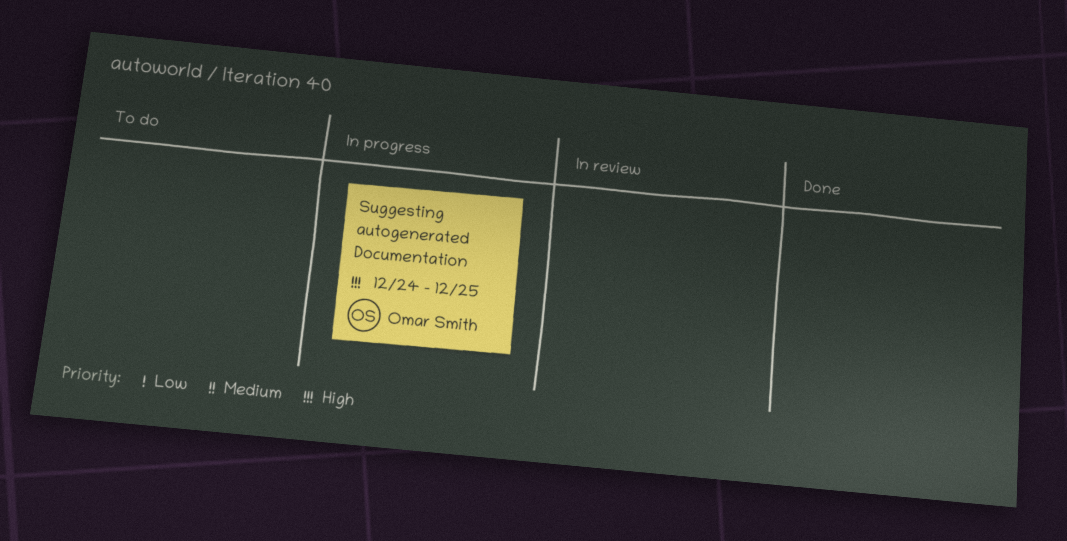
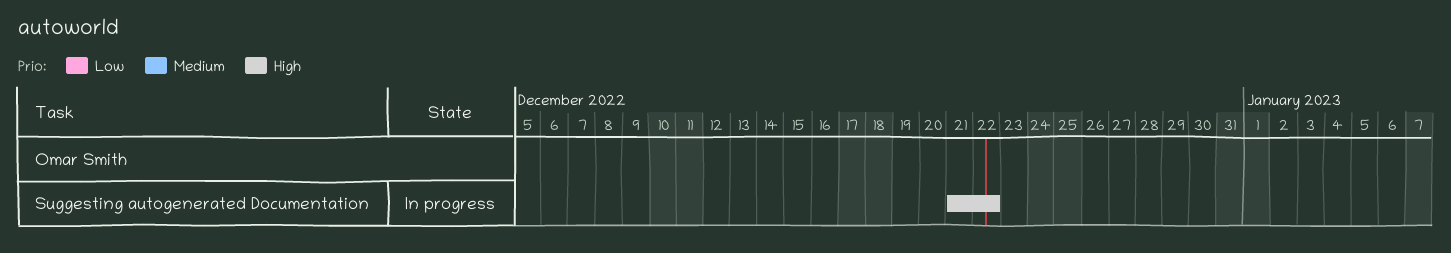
Suggesting autogenerated Documentation, start: Dec 24 -> Dec 21
Suggesting autogenerated Documentation, due: Dec 25 -> Dec 22

